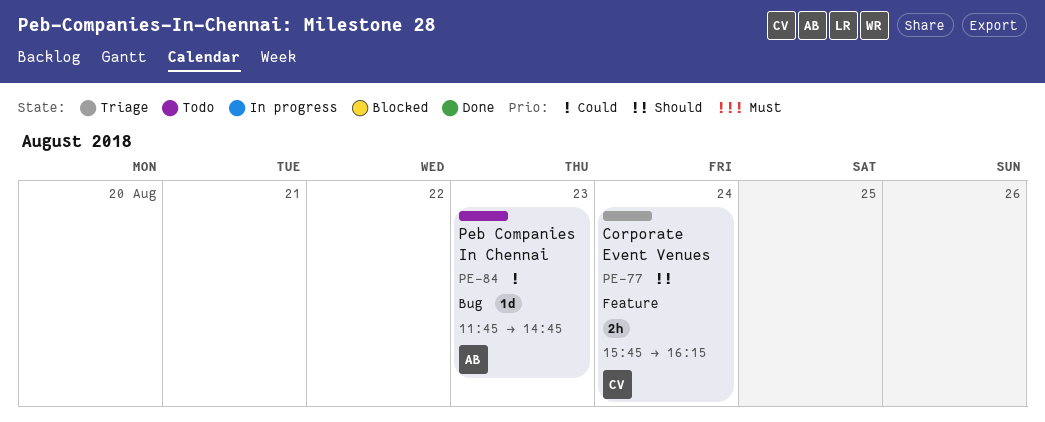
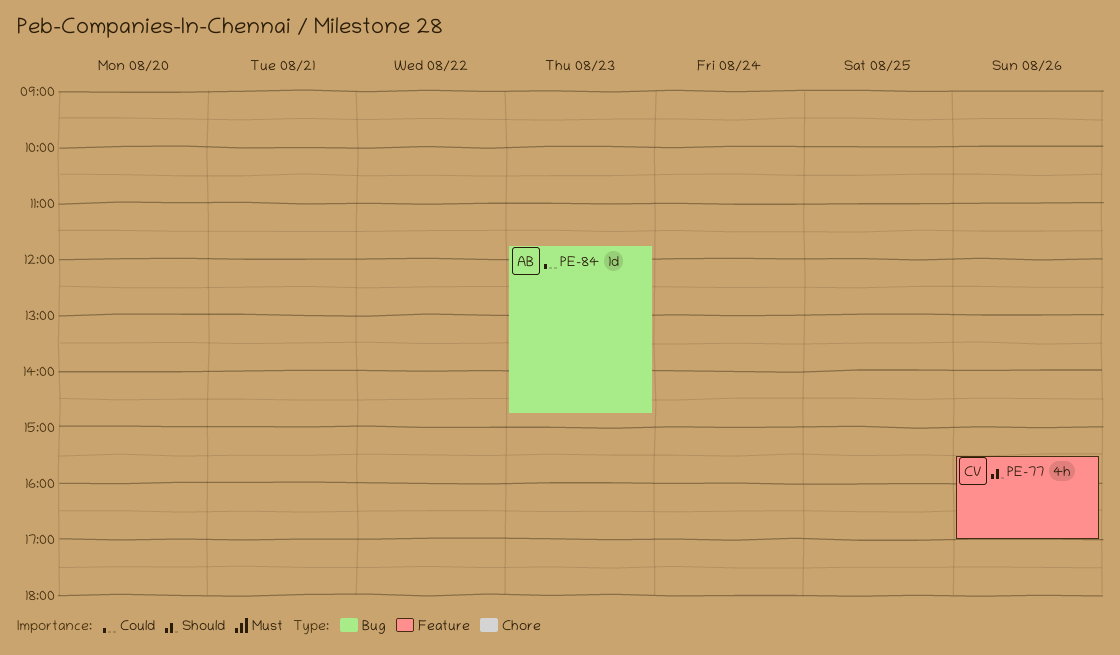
PE-77, estimate: 2h -> 4h
PE-77, day: Aug 24 -> Aug 26
PE-77, begins: 15:45 -> 15:30
PE-77, ends: 16:15 -> 17:00

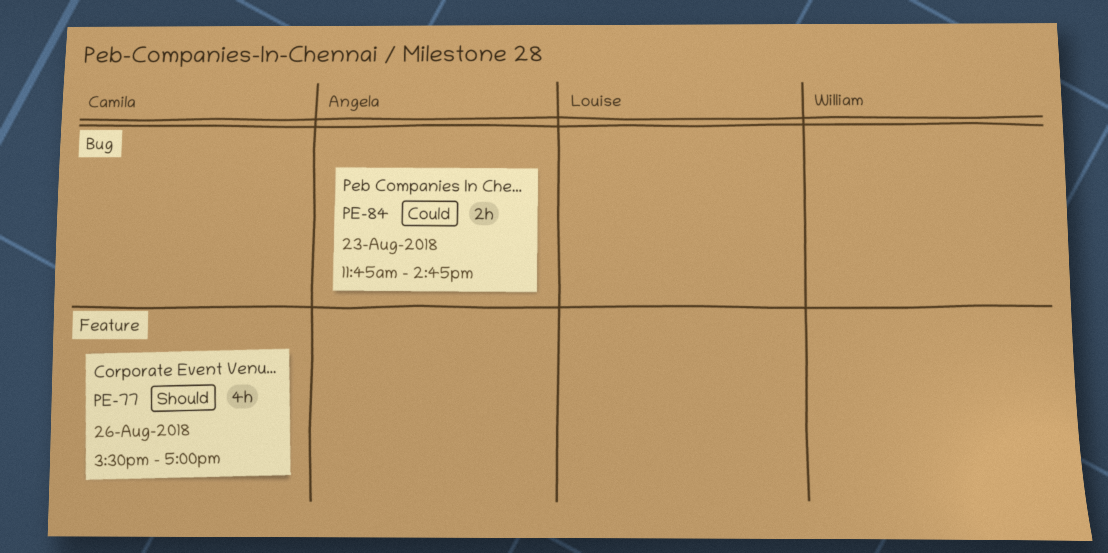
PE-84, estimate: 1d -> 2h

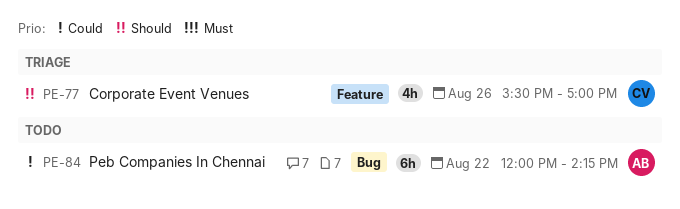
PE-84, estimate: 2h -> 6h
PE-84, day: Aug 23 -> Aug 22
PE-84, begins: 11:45 -> 12:00
PE-84, ends: 14:45 -> 14:15

